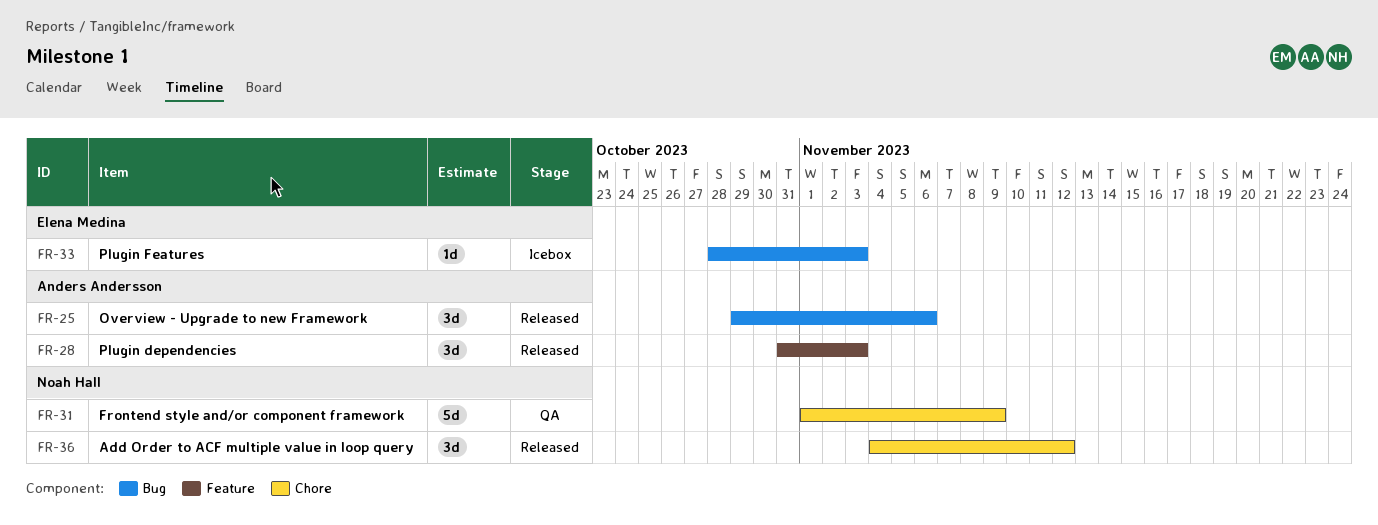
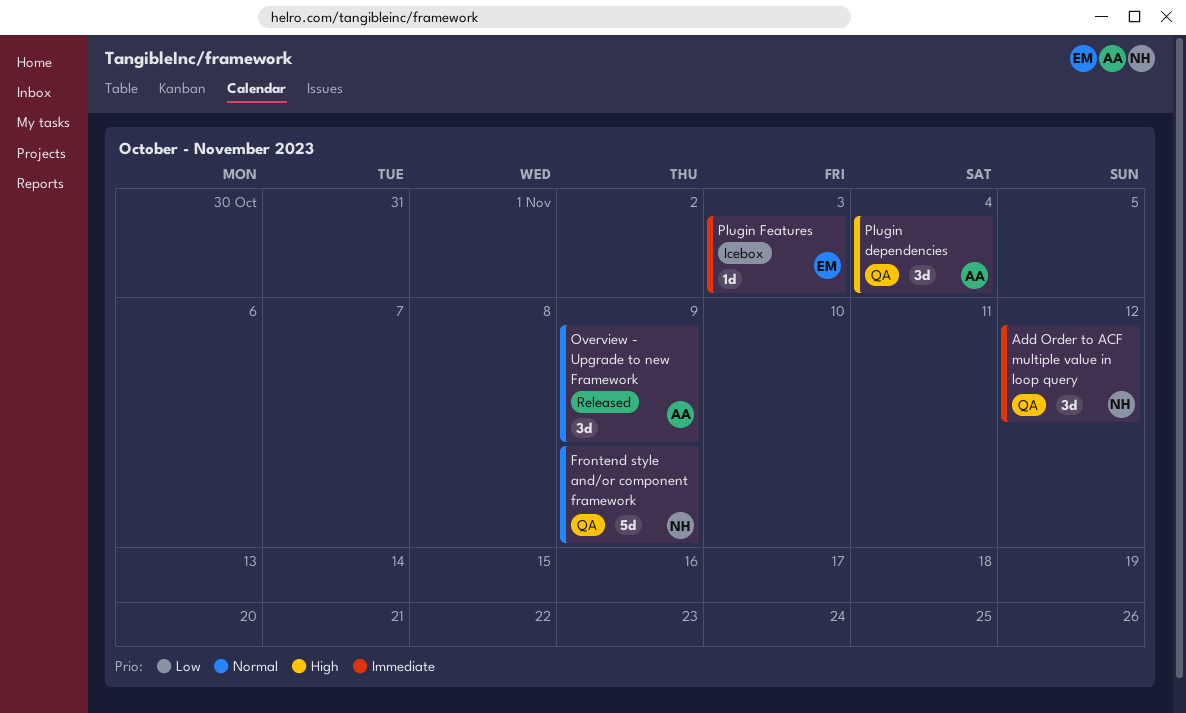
Add Order to ACF multiple value in loop query, status: Released -> QA
Overview - Upgrade to new Framework, due: Nov 6 -> Nov 9
Plugin dependencies, status: Released -> QA
Plugin dependencies, due: Nov 3 -> Nov 4

